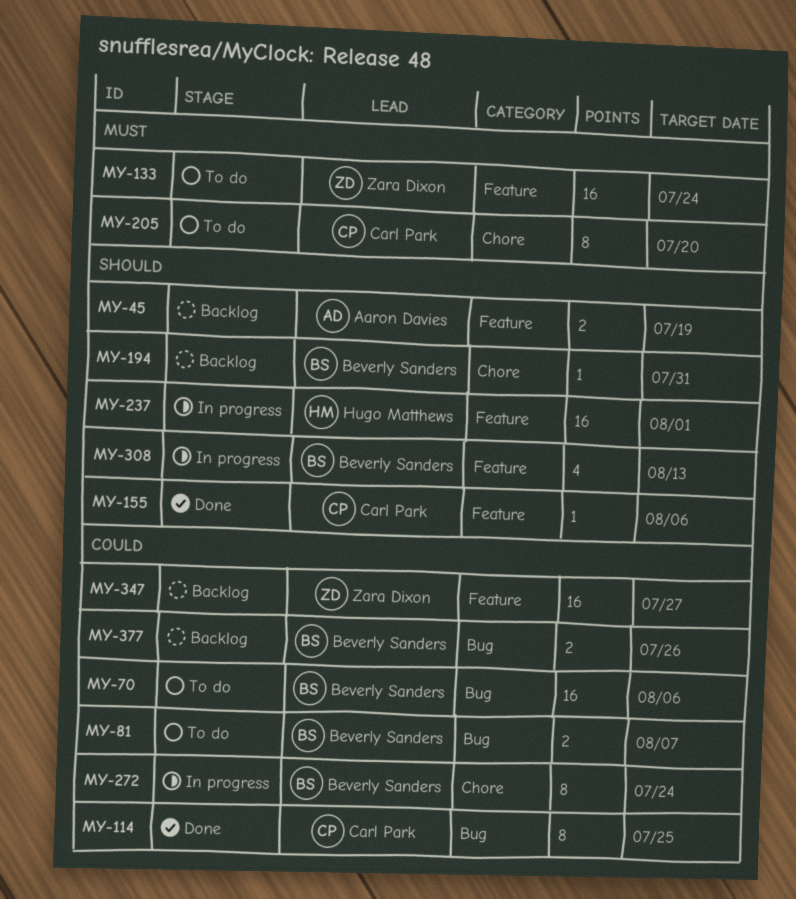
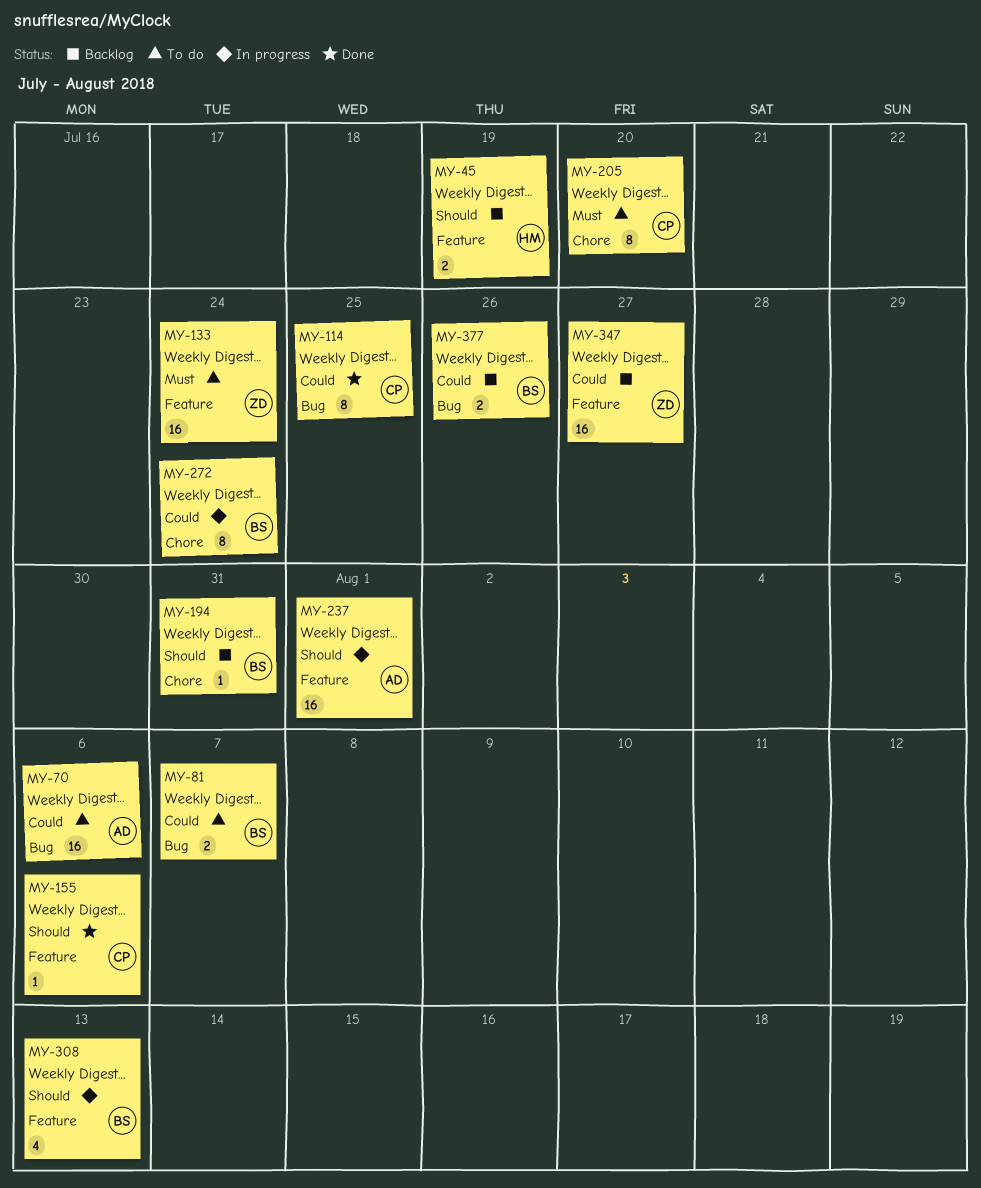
MY-45, owner: Aaron Davies -> Hugo Matthews
MY-70, owner: Beverly Sanders -> Aaron Davies
MY-237, owner: Hugo Matthews -> Aaron Davies

